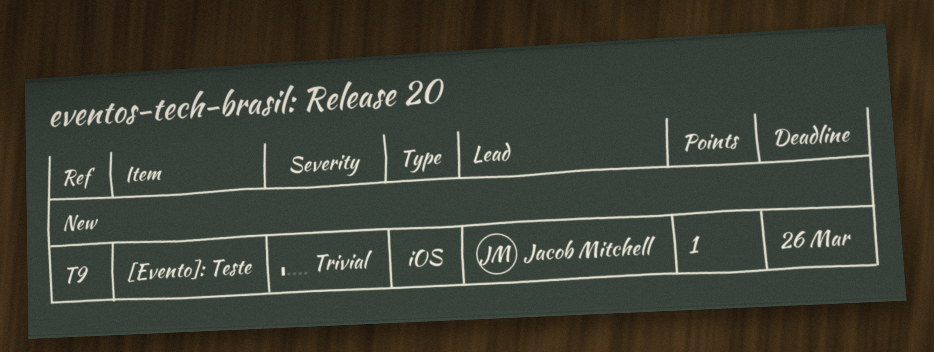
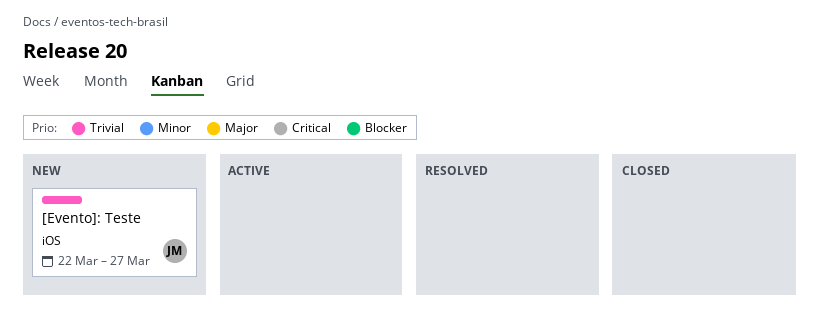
[Evento]: Teste, due: Mar 26 -> Mar 27

